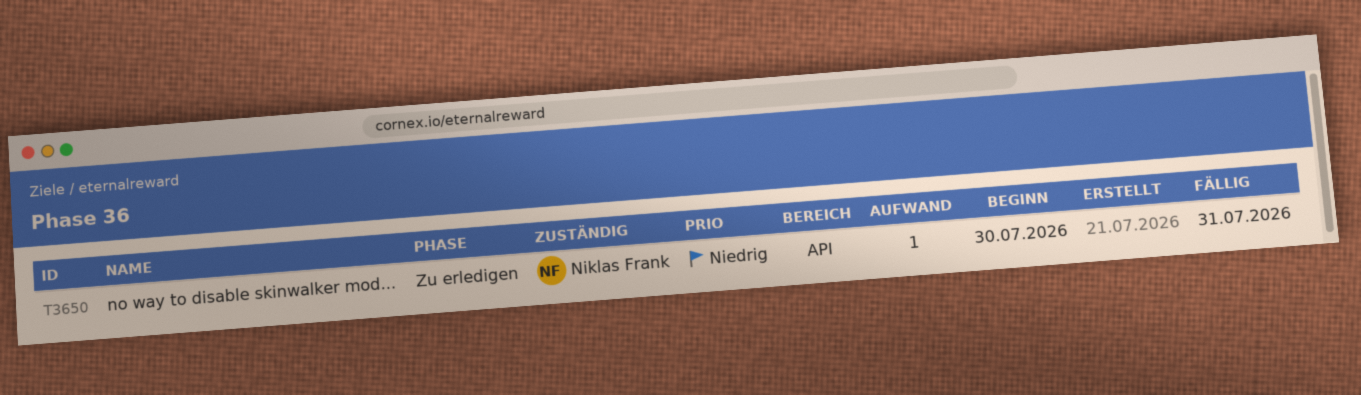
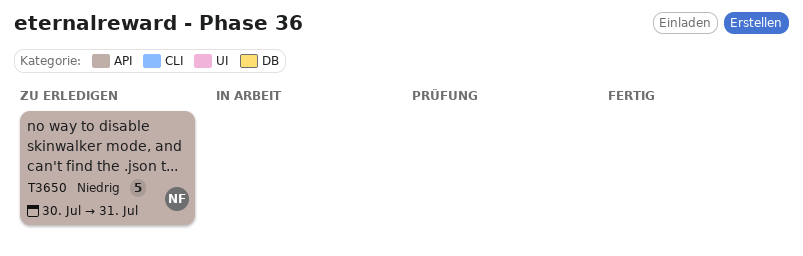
T3650, estimate: 1 -> 5

